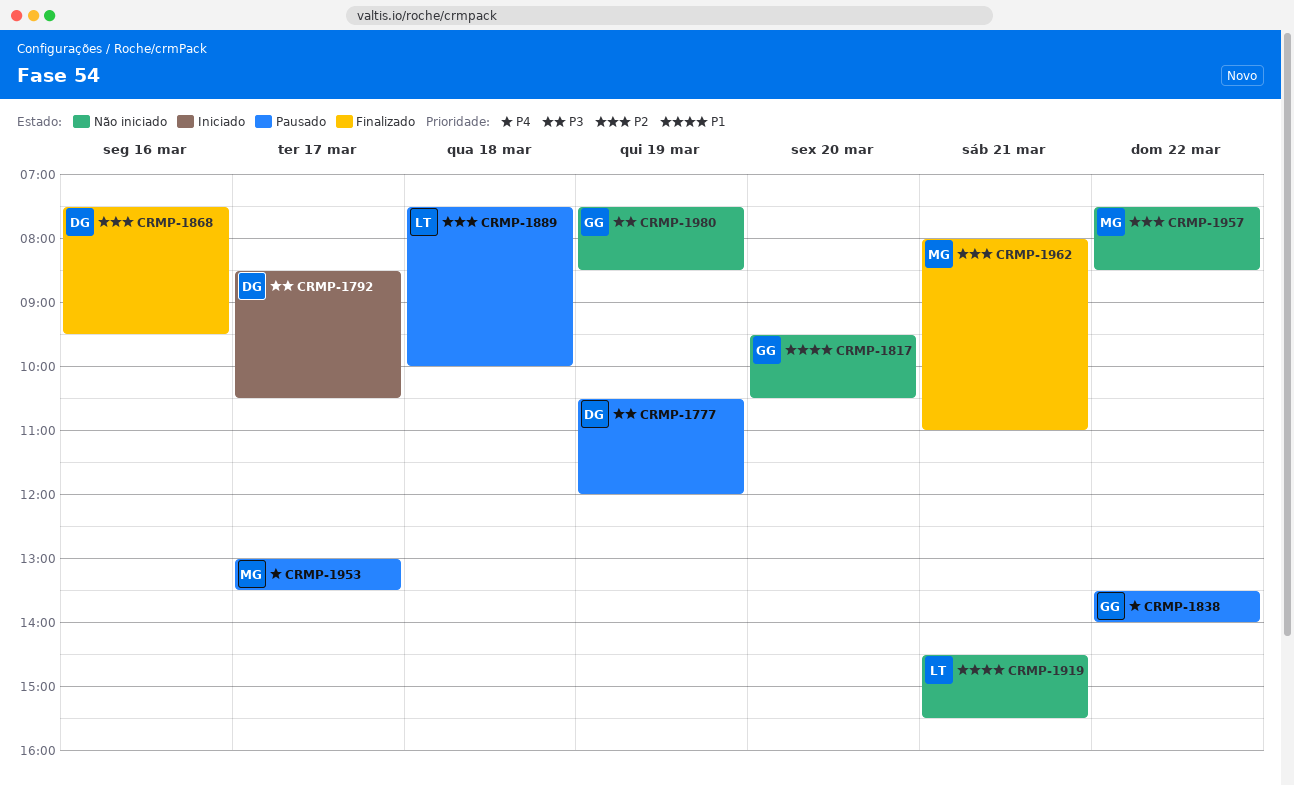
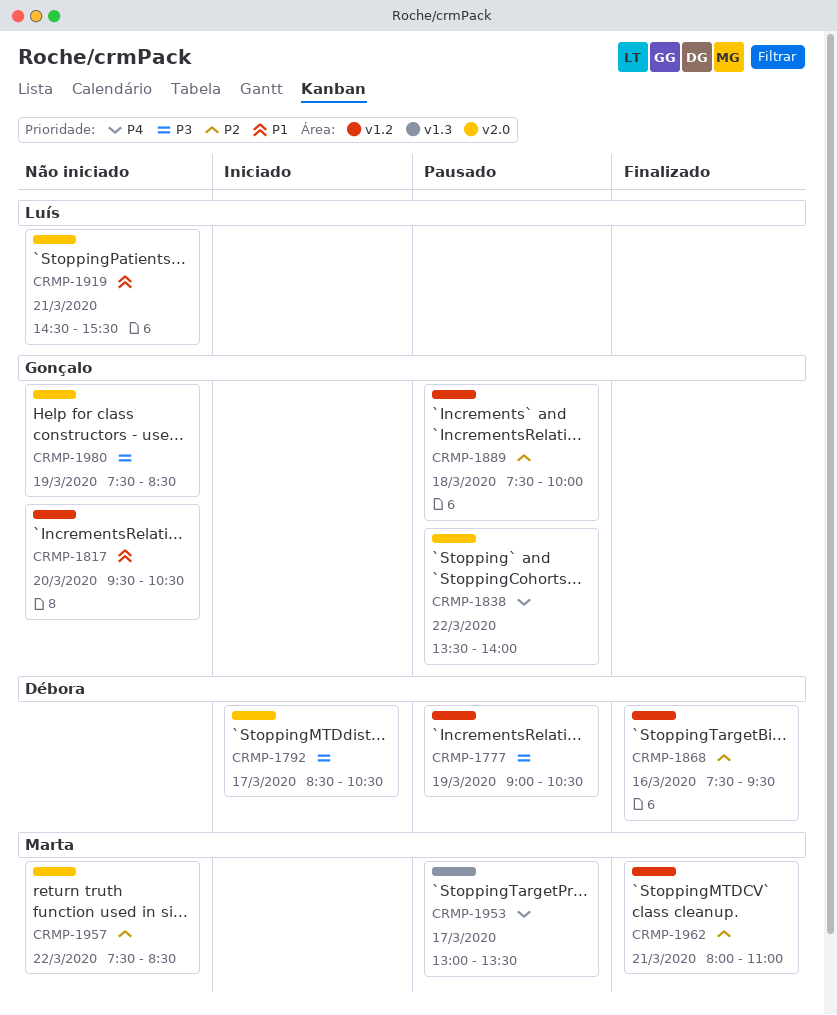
CRMP-1777, begins: 10:30 -> 09:00
CRMP-1777, ends: 12:00 -> 10:30
CRMP-1889, owner: Luís -> Gonçalo

